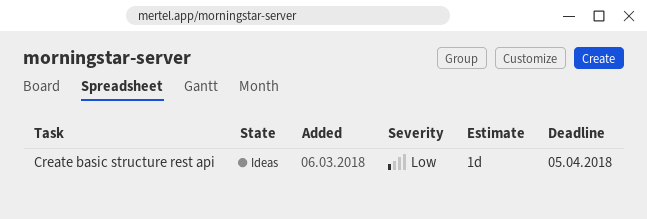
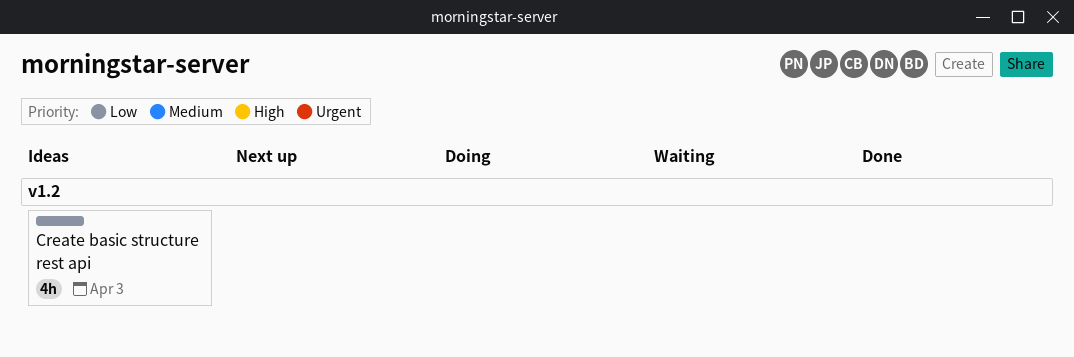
Create basic structure rest api, estimate: 1d -> 4h
Create basic structure rest api, due: Apr 5 -> Apr 3

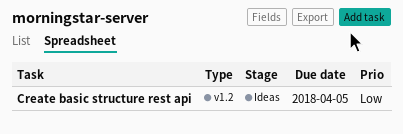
Create basic structure rest api, due: Apr 3 -> Apr 5

